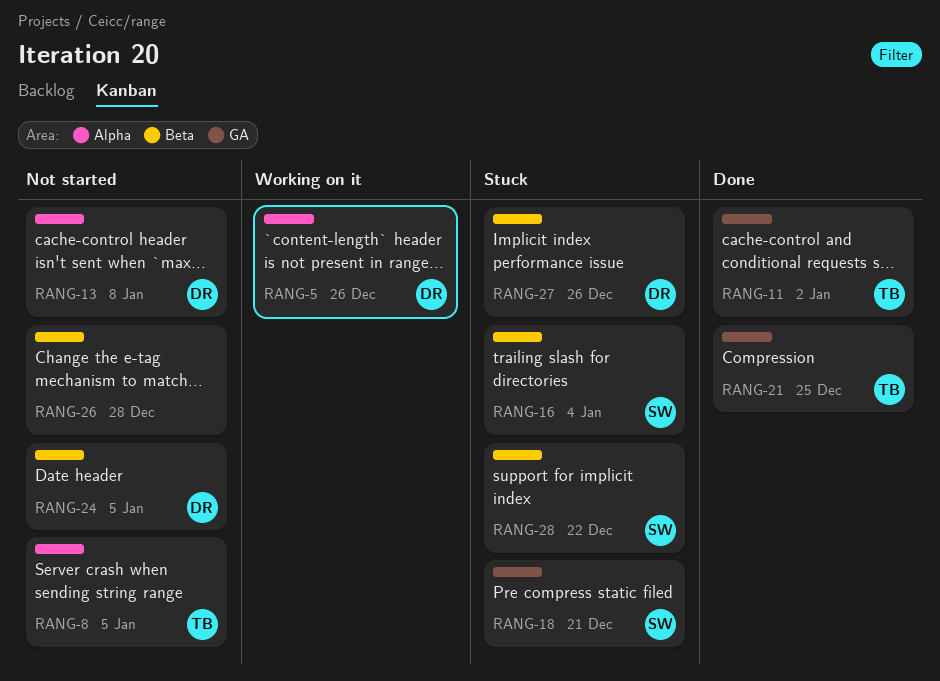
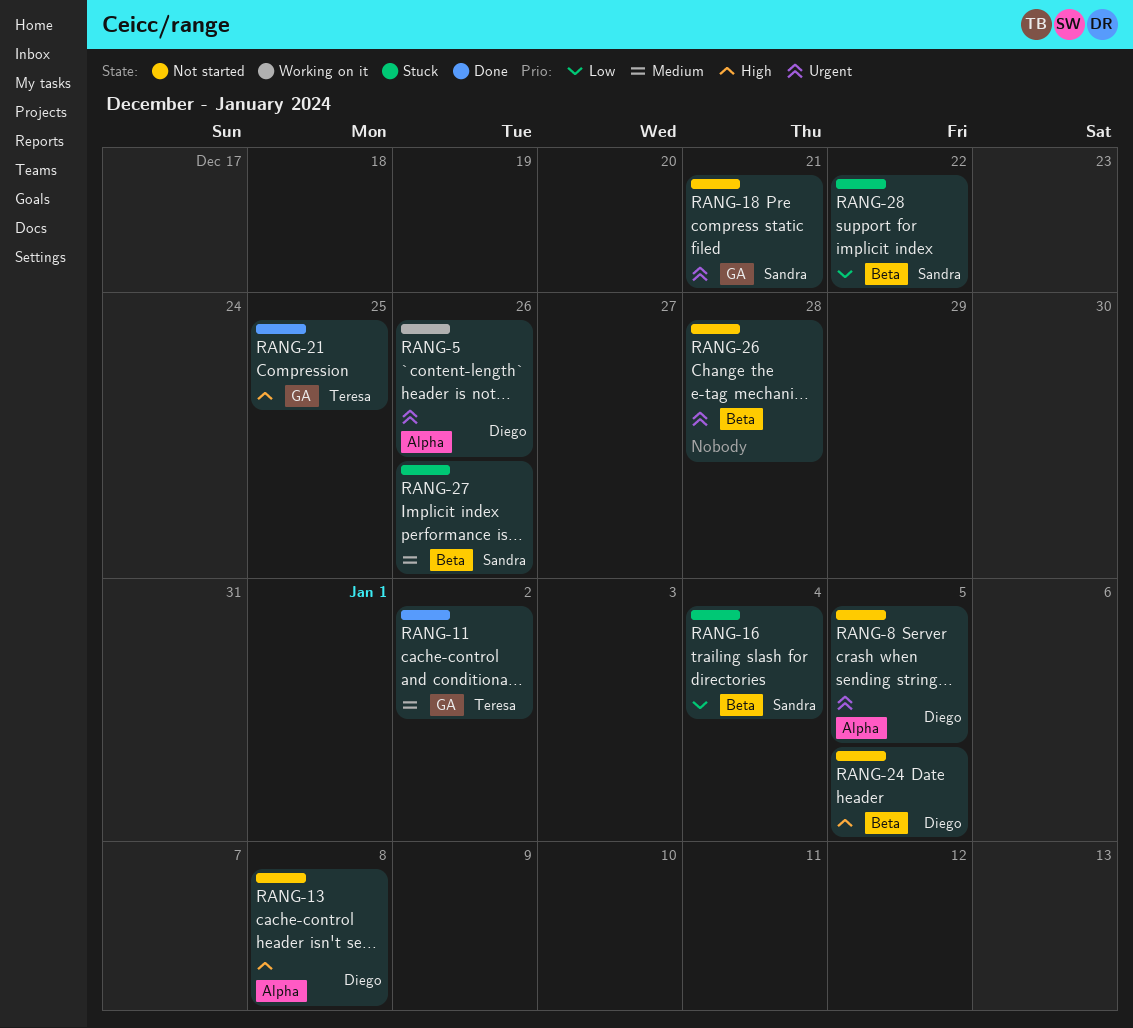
RANG-8, owner: Teresa -> Diego
RANG-18, status: Stuck -> Not started
RANG-27, owner: Diego -> Sandra

